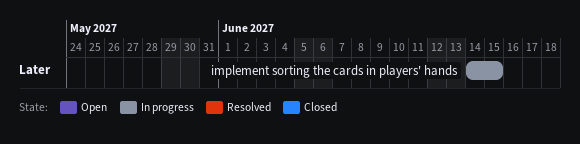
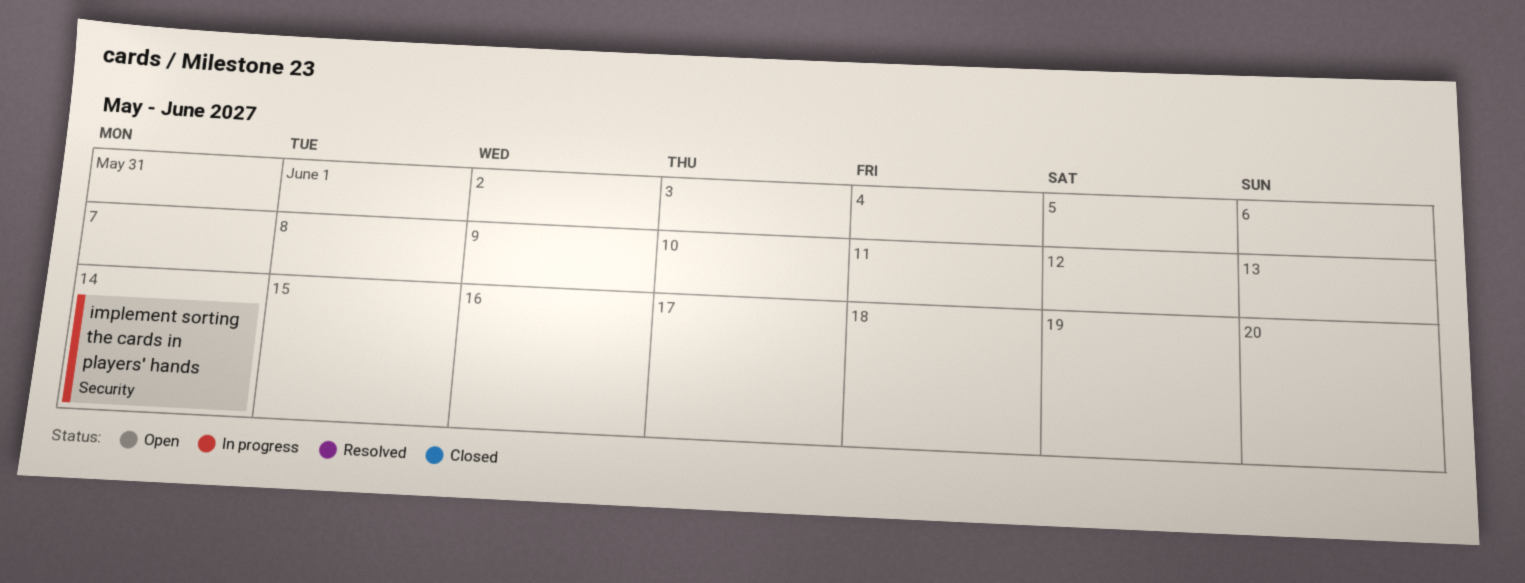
implement sorting the cards in players' hands, due: Jun 15 -> Jun 14

